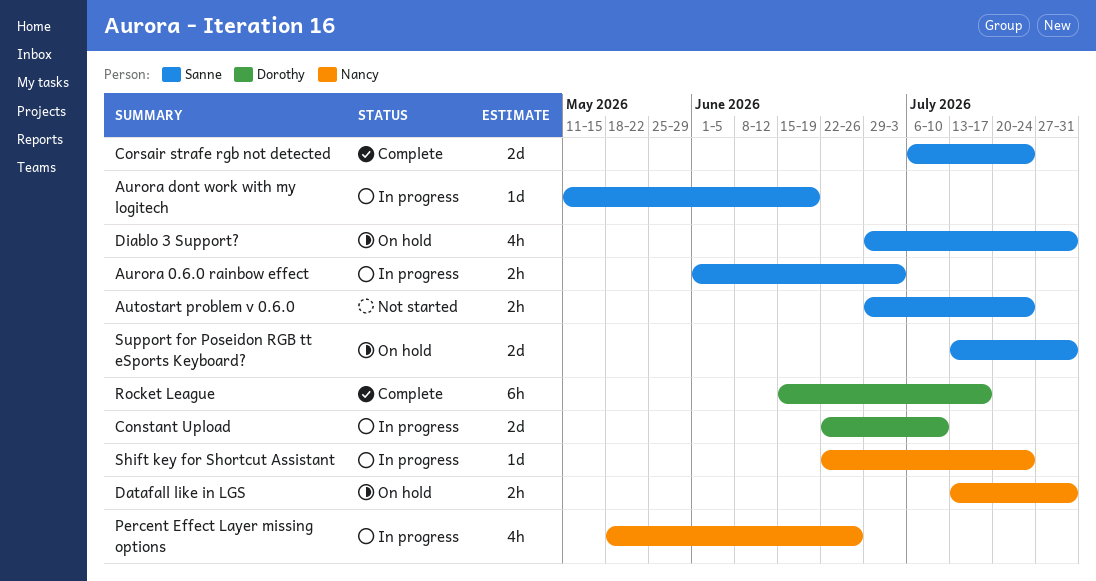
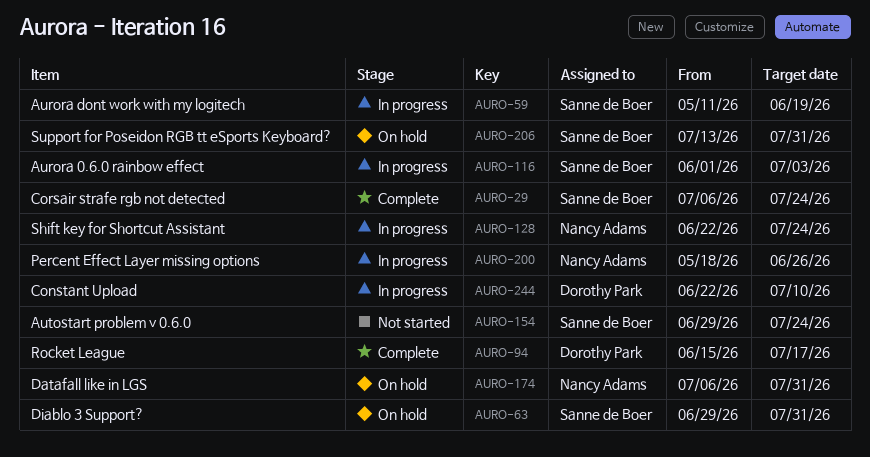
Datafall like in LGS, start: Jul 13 -> Jul 6

